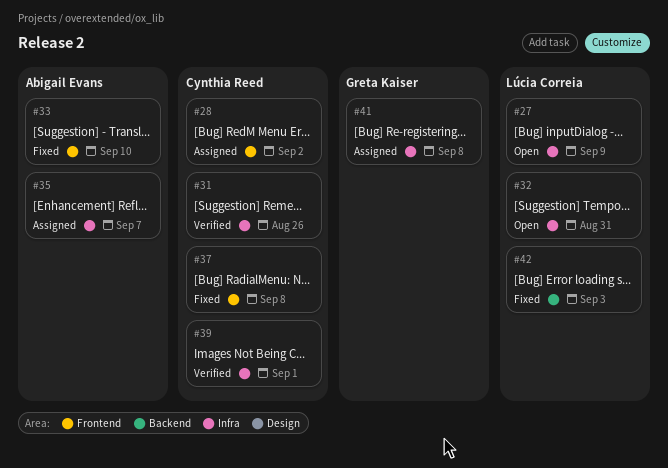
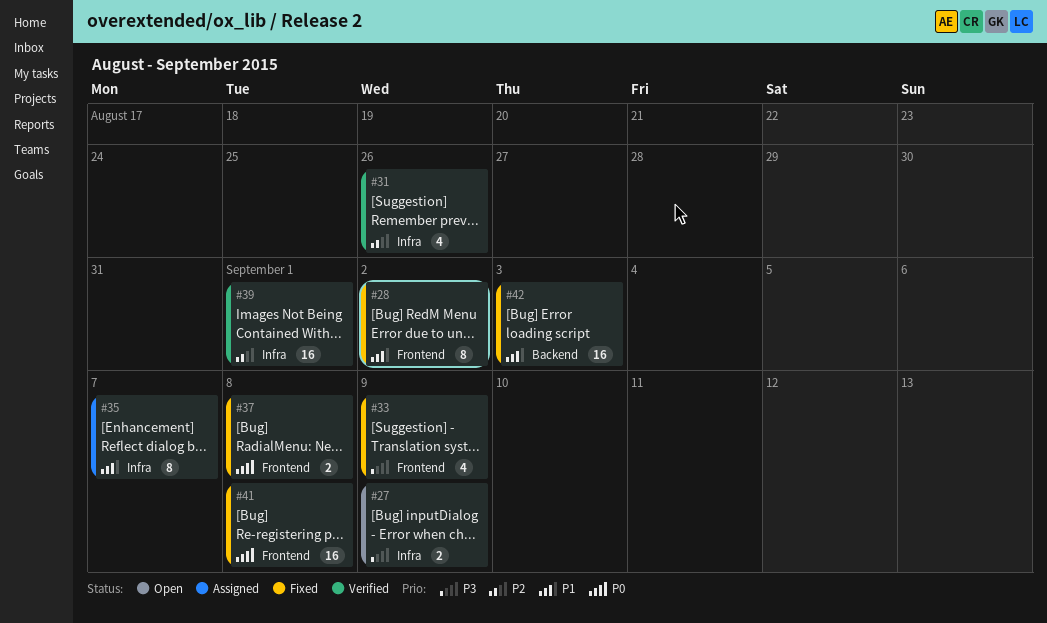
#28, status: Assigned -> Fixed
#32: present -> none
#33, due: Sep 10 -> Sep 9
#41, status: Assigned -> Fixed
#41, label: Infra -> Frontend

